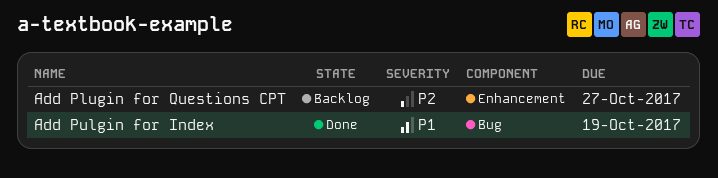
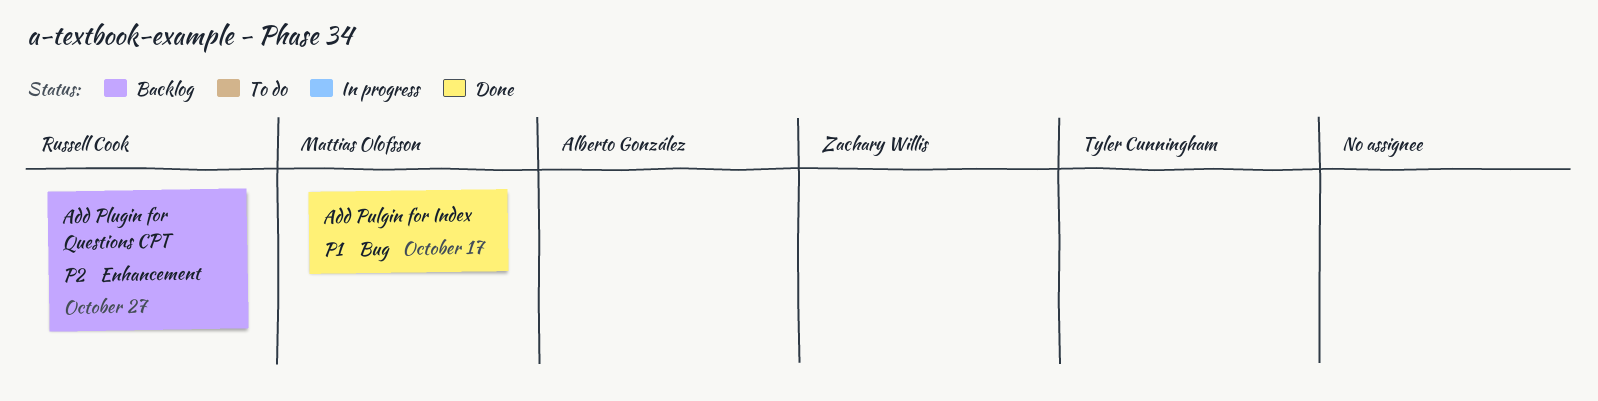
Add Pulgin for Index, due: Oct 19 -> Oct 17

